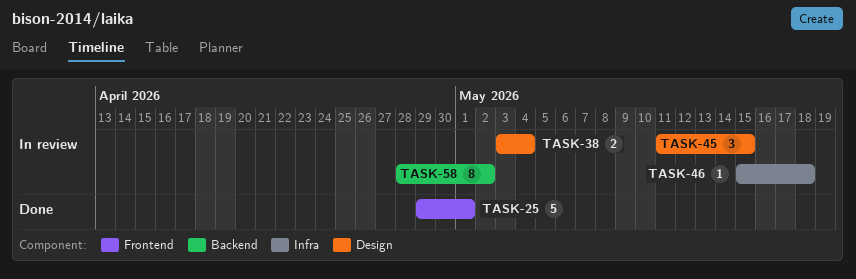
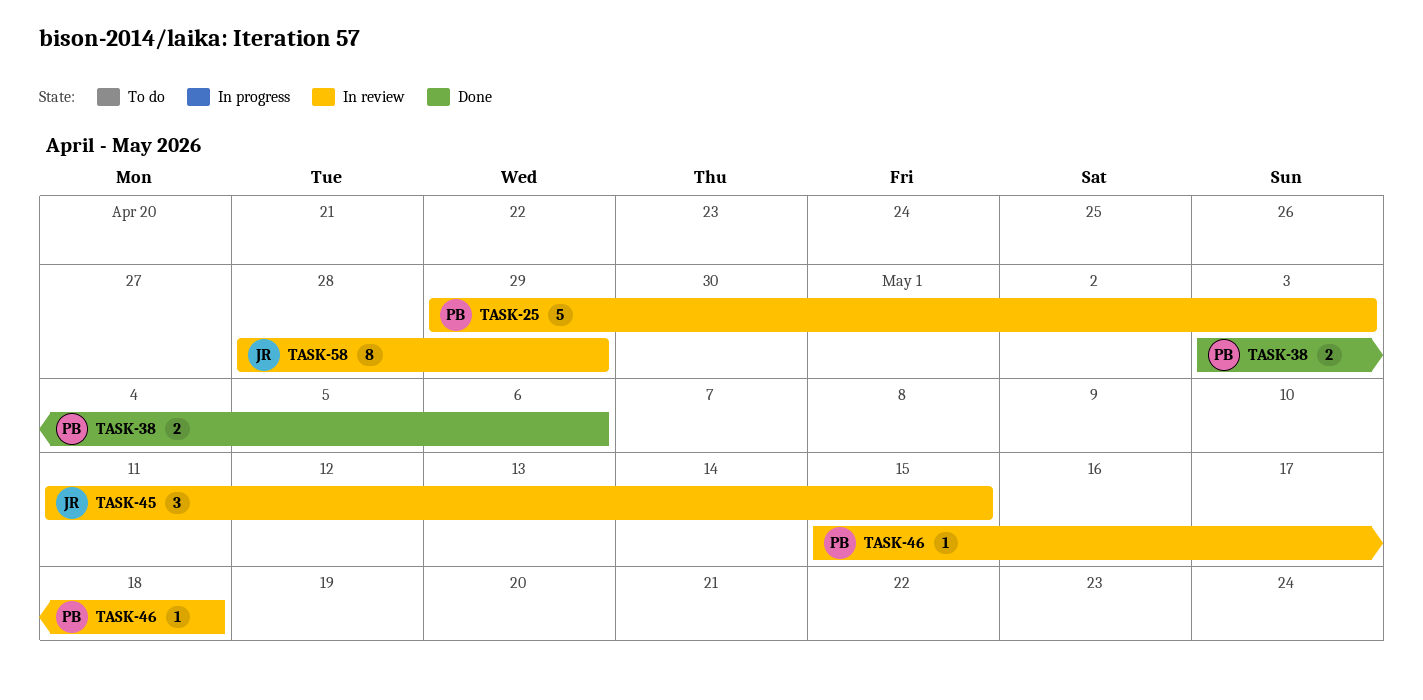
TASK-25, status: Done -> In review
TASK-25, due: May 1 -> May 3
TASK-38, status: In review -> Done
TASK-38, due: May 4 -> May 6
TASK-58, due: May 2 -> Apr 29

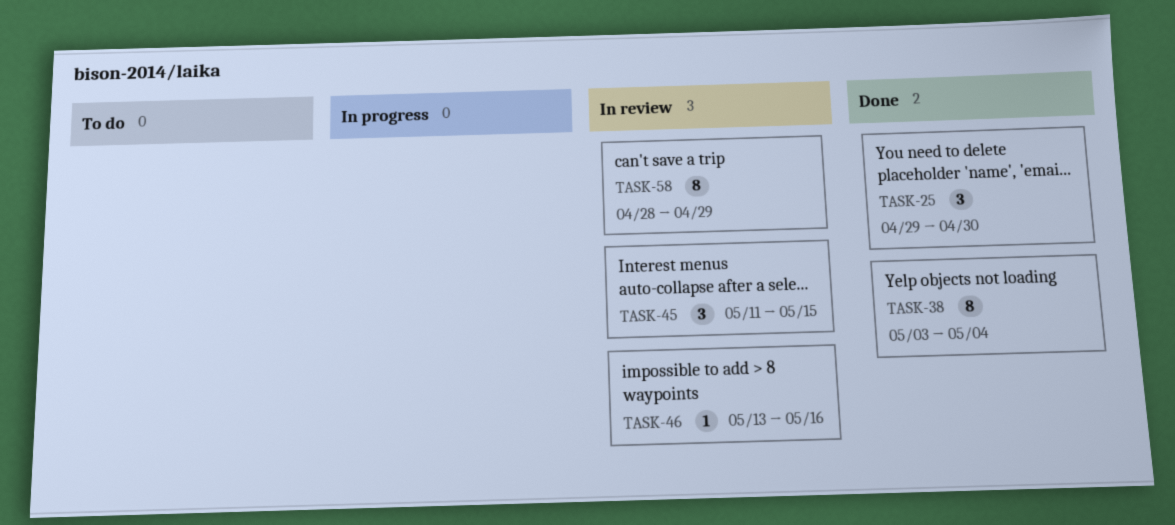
TASK-25, status: In review -> Done
TASK-25, estimate: 5 -> 3
TASK-25, due: May 3 -> Apr 30
TASK-38, estimate: 2 -> 8
TASK-38, due: May 6 -> May 4
TASK-46, start: May 15 -> May 13
TASK-46, due: May 18 -> May 16

